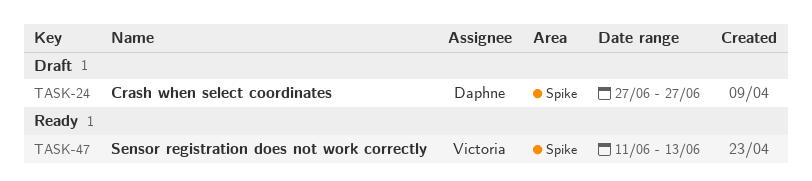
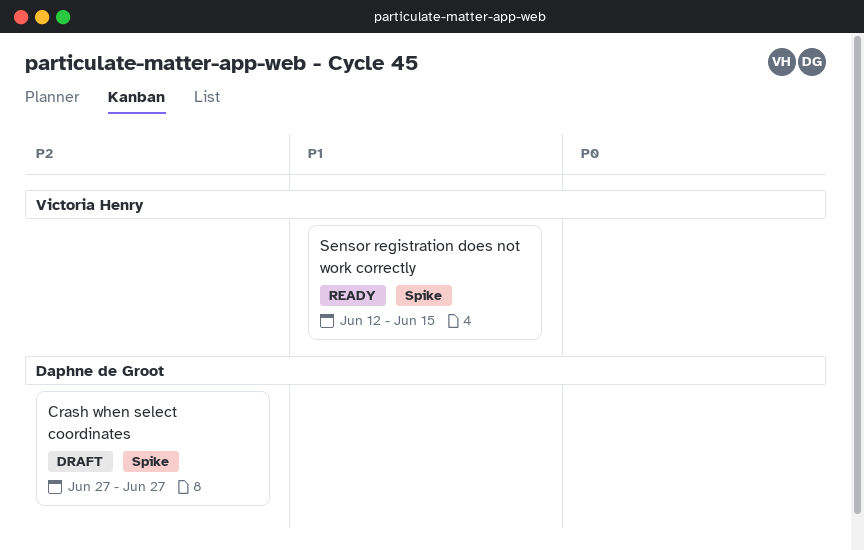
Sensor registration does not work correctly, start: Jun 11 -> Jun 12
Sensor registration does not work correctly, due: Jun 13 -> Jun 15

